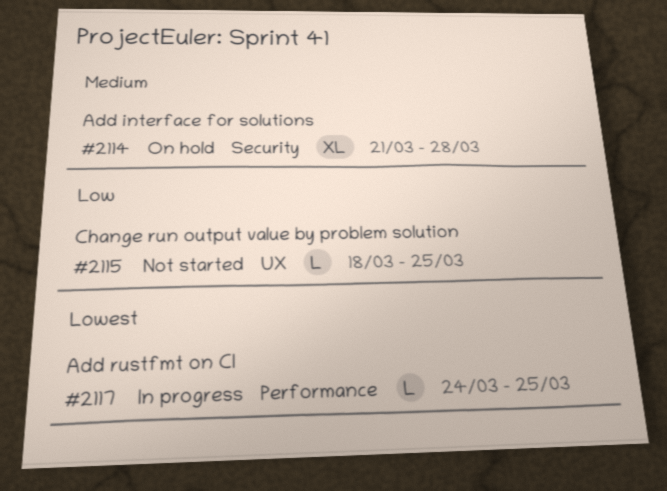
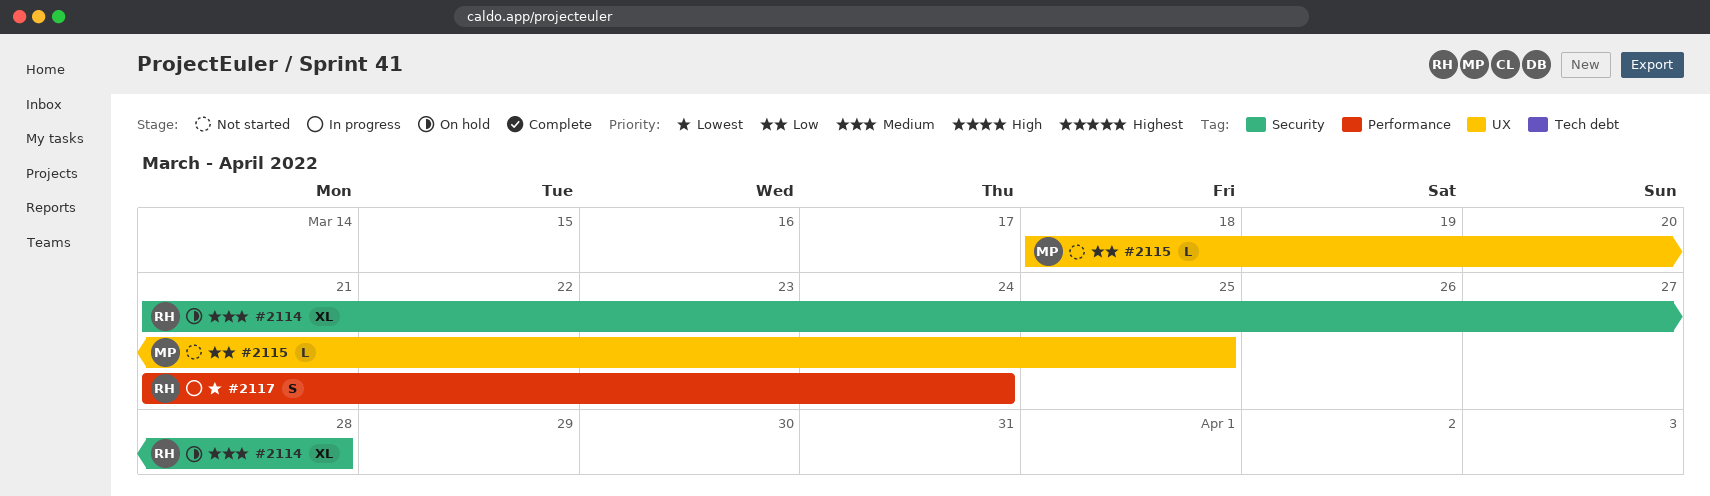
#2117, estimate: L -> S
#2117, start: Mar 24 -> Mar 21
#2117, due: Mar 25 -> Mar 24

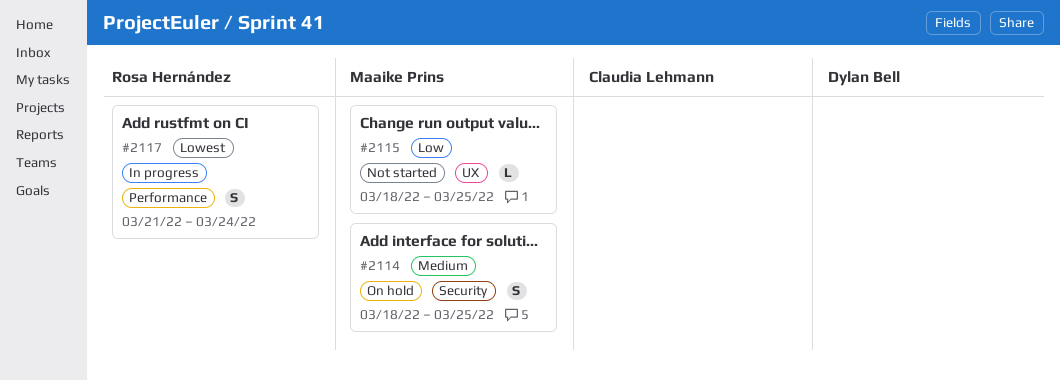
#2114, owner: Rosa Hernández -> Maaike Prins
#2114, estimate: XL -> S
#2114, start: Mar 21 -> Mar 18
#2114, due: Mar 28 -> Mar 25

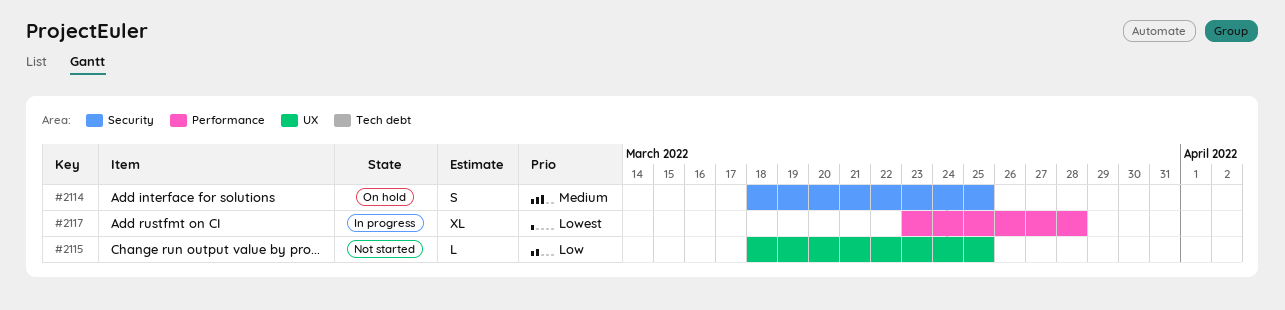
#2117, estimate: S -> XL
#2117, start: Mar 21 -> Mar 23
#2117, due: Mar 24 -> Mar 28

